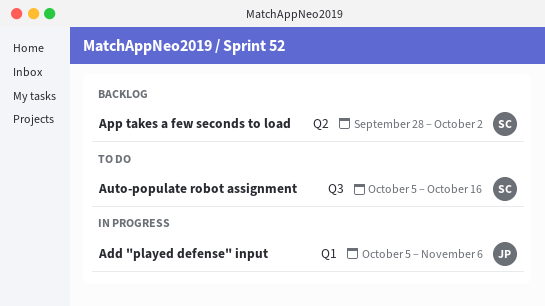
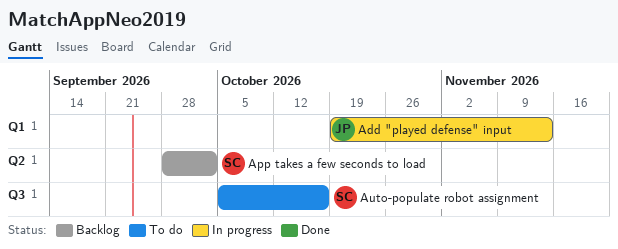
Add "played defense" input, start: Oct 5 -> Oct 19
Add "played defense" input, due: Nov 6 -> Nov 13

